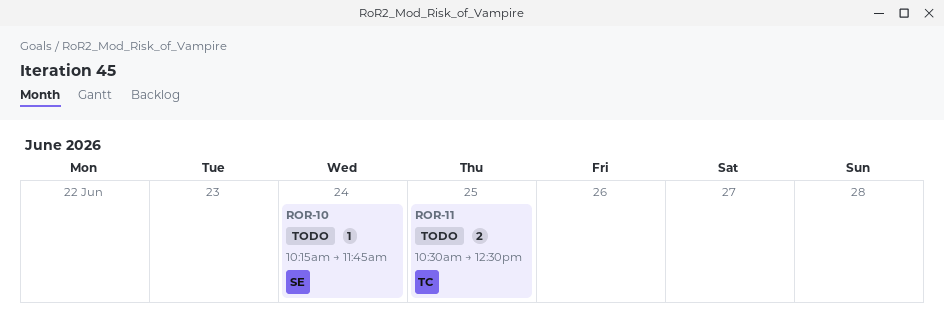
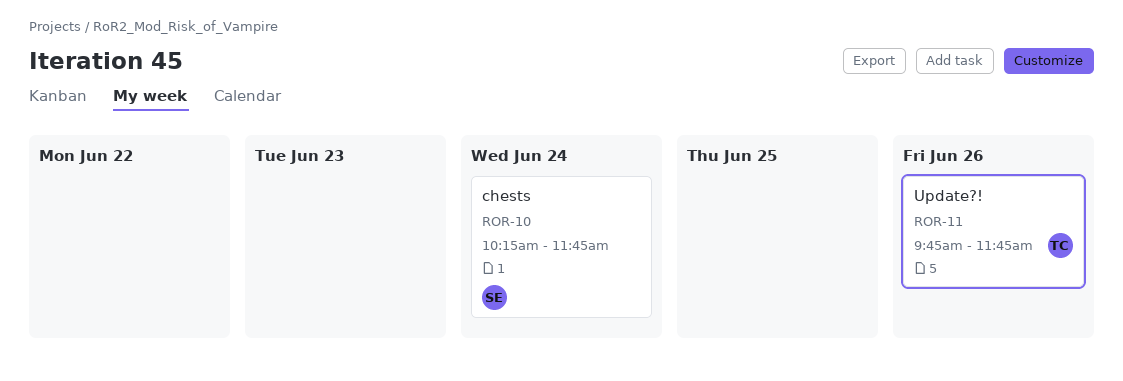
ROR-11, day: Jun 25 -> Jun 26
ROR-11, begins: 10:30 -> 09:45
ROR-11, ends: 12:30 -> 11:45

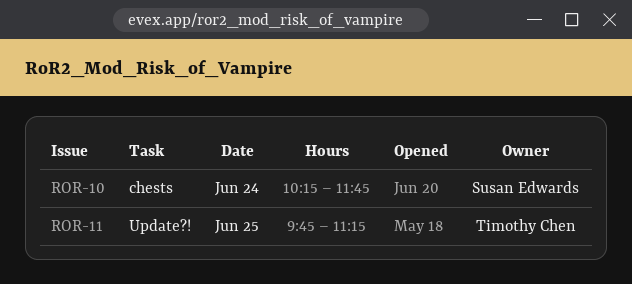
ROR-11, day: Jun 26 -> Jun 25
ROR-11, ends: 11:45 -> 11:15

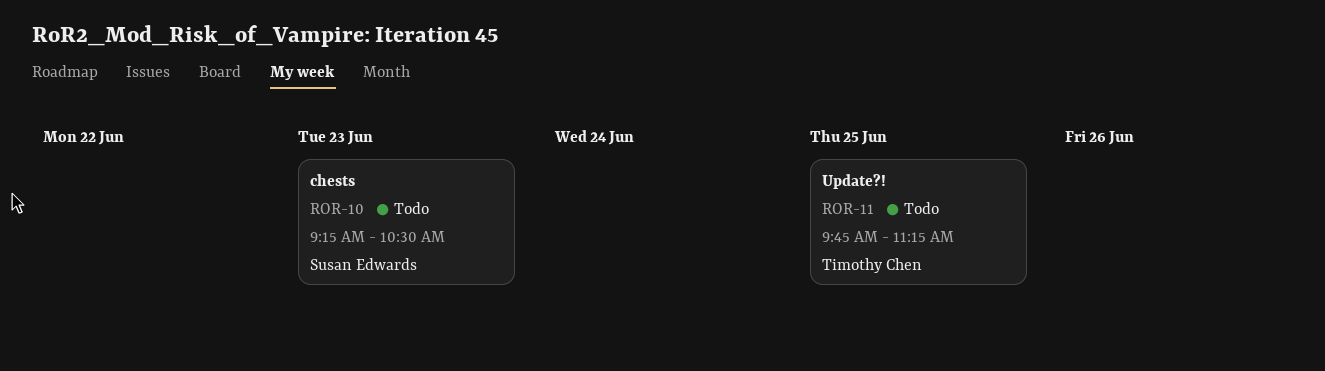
ROR-10, day: Jun 24 -> Jun 23
ROR-10, begins: 10:15 -> 09:15
ROR-10, ends: 11:45 -> 10:30

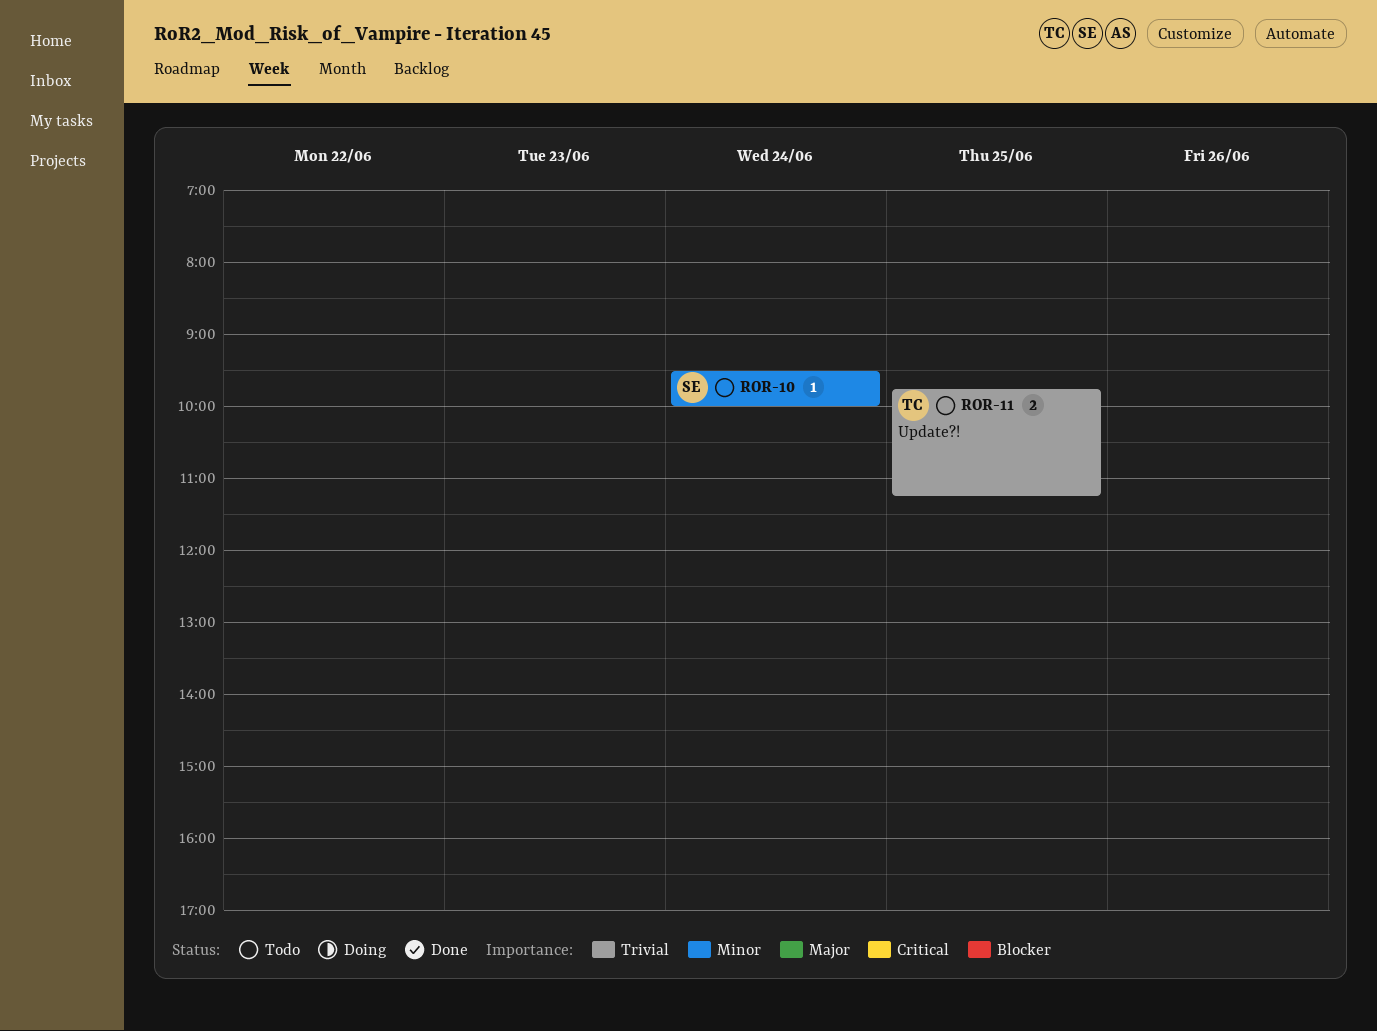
ROR-10, day: Jun 23 -> Jun 24
ROR-10, begins: 09:15 -> 09:30
ROR-10, ends: 10:30 -> 10:00

